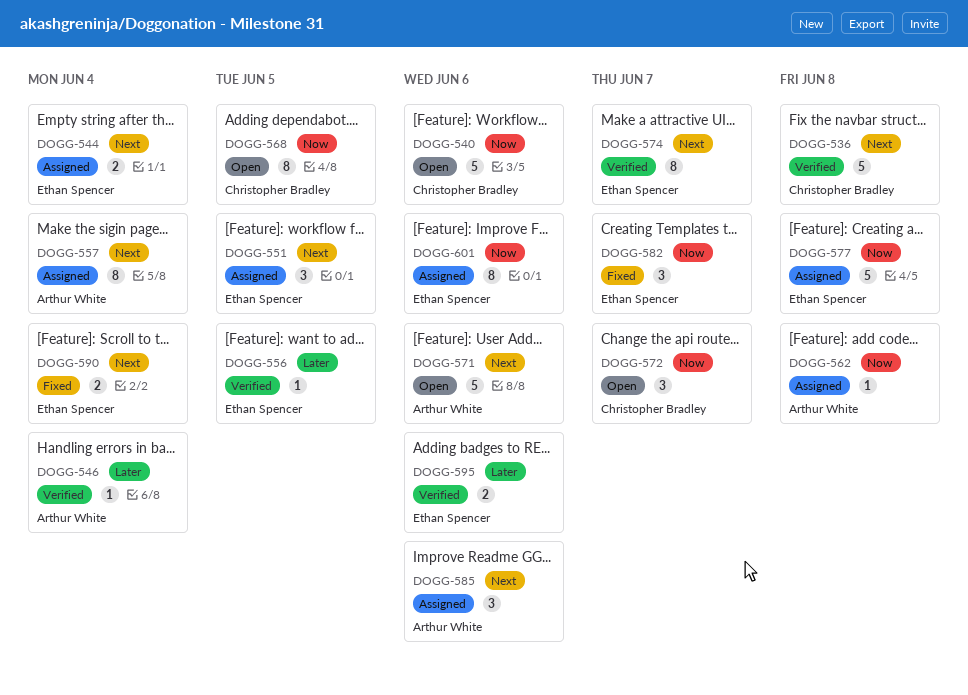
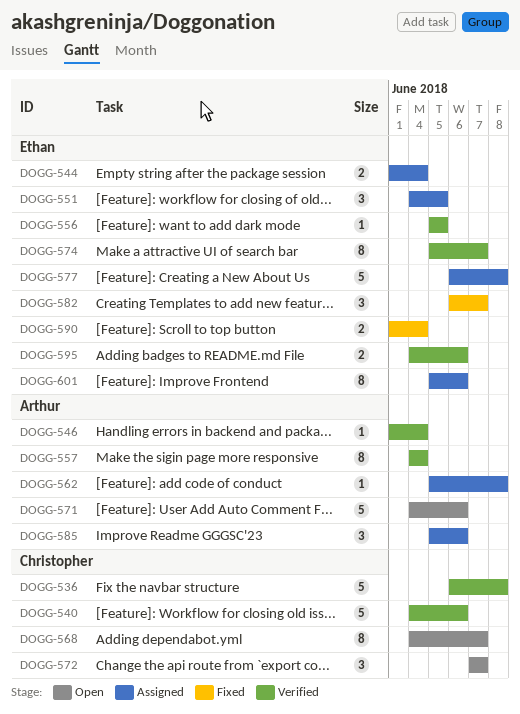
DOGG-540, status: Open -> Verified
DOGG-557, status: Assigned -> Verified
DOGG-568, due: Jun 5 -> Jun 7

